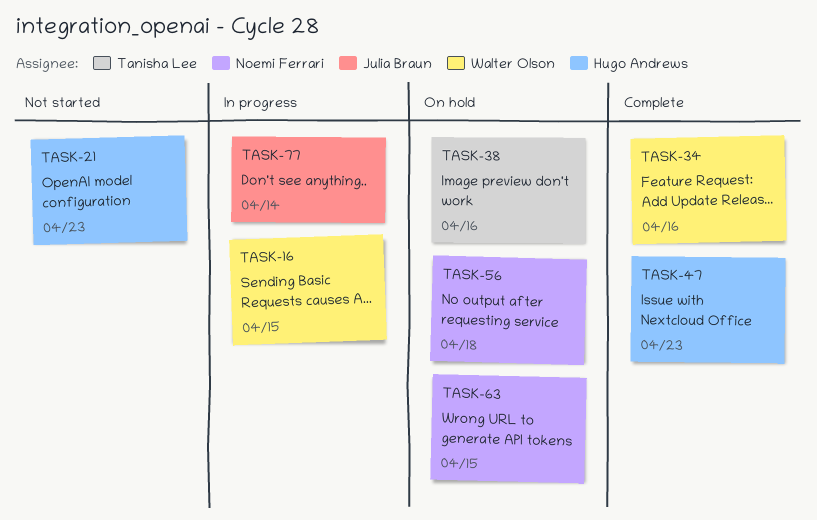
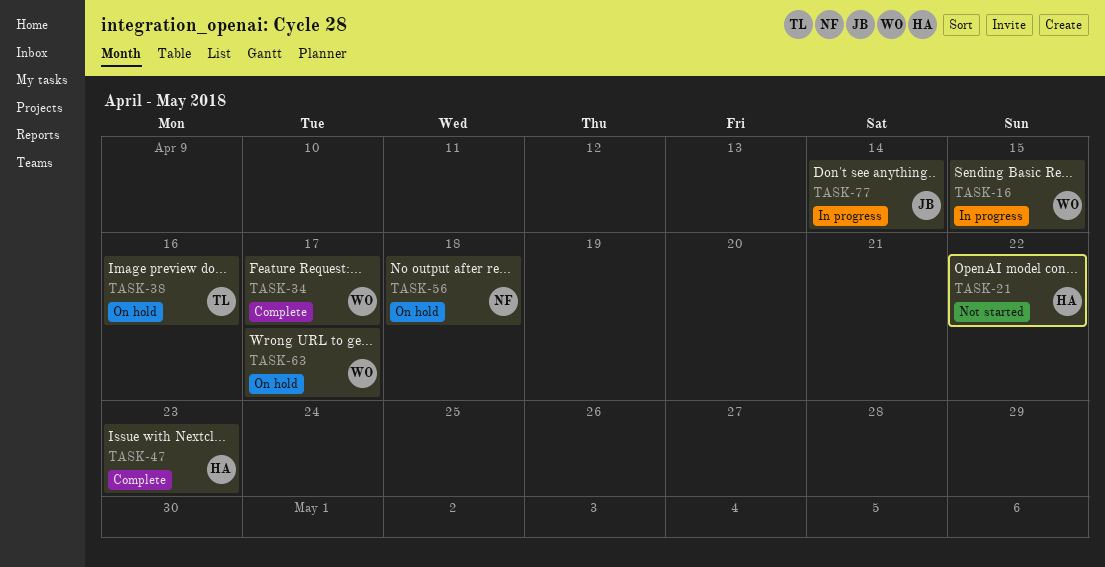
TASK-21, due: Apr 23 -> Apr 22
TASK-34, due: Apr 16 -> Apr 17
TASK-63, owner: Noemi Ferrari -> Walter Olson
TASK-63, due: Apr 15 -> Apr 17

